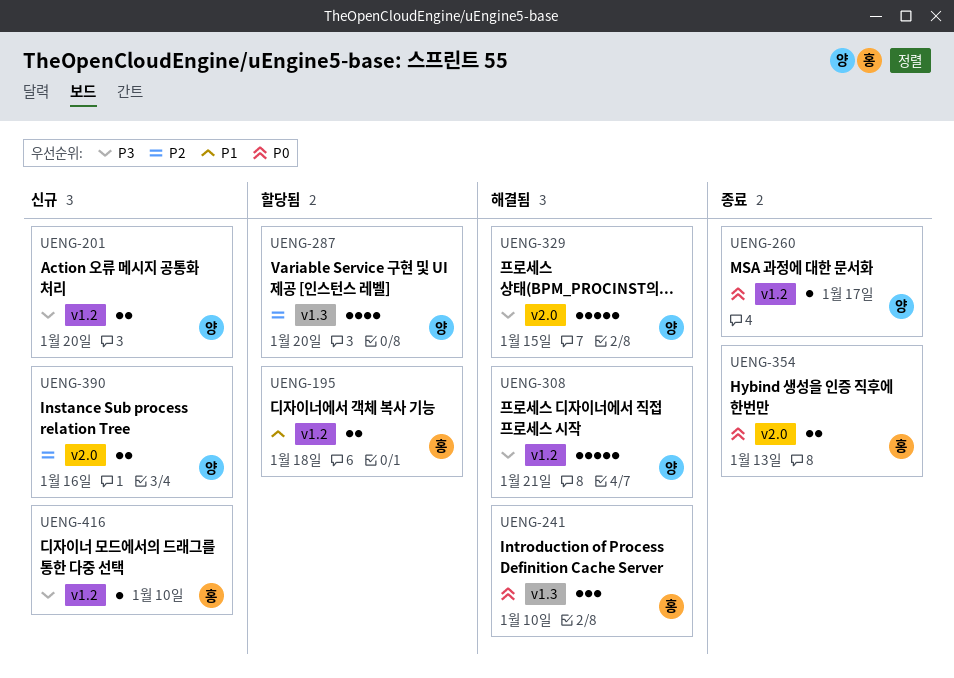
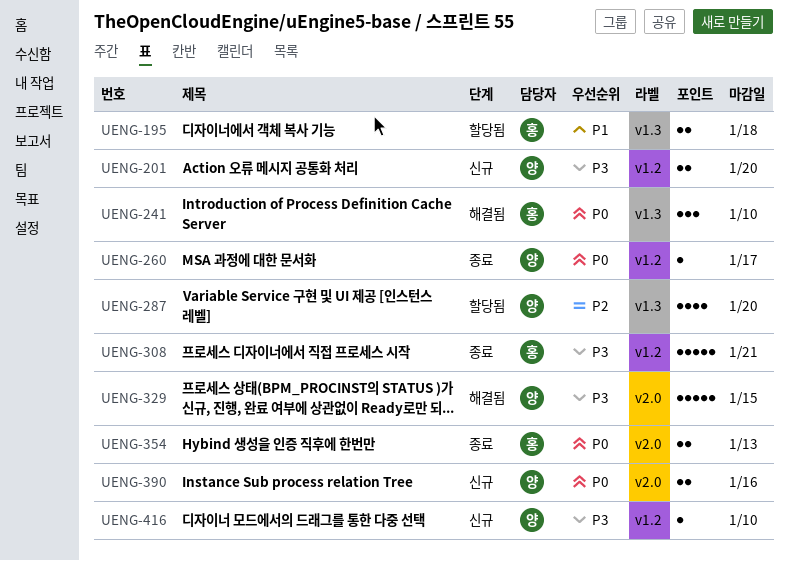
UENG-195, label: v1.2 -> v1.3
UENG-308, status: 해결됨 -> 종료
UENG-308, owner: 양 -> 홍
UENG-390, priority: P2 -> P0
UENG-416, owner: 홍 -> 양

